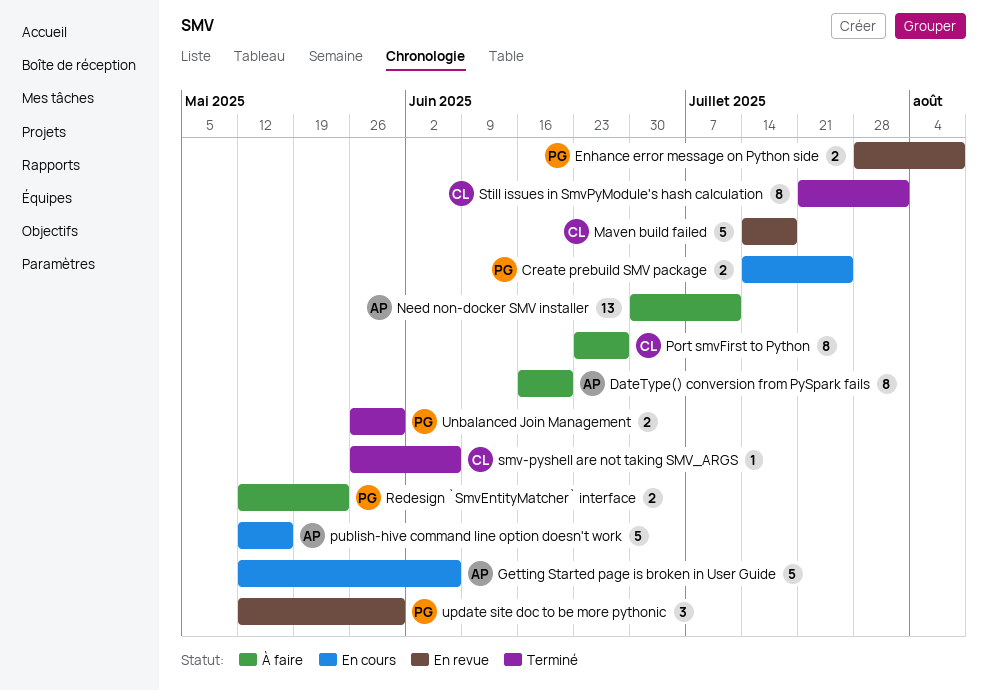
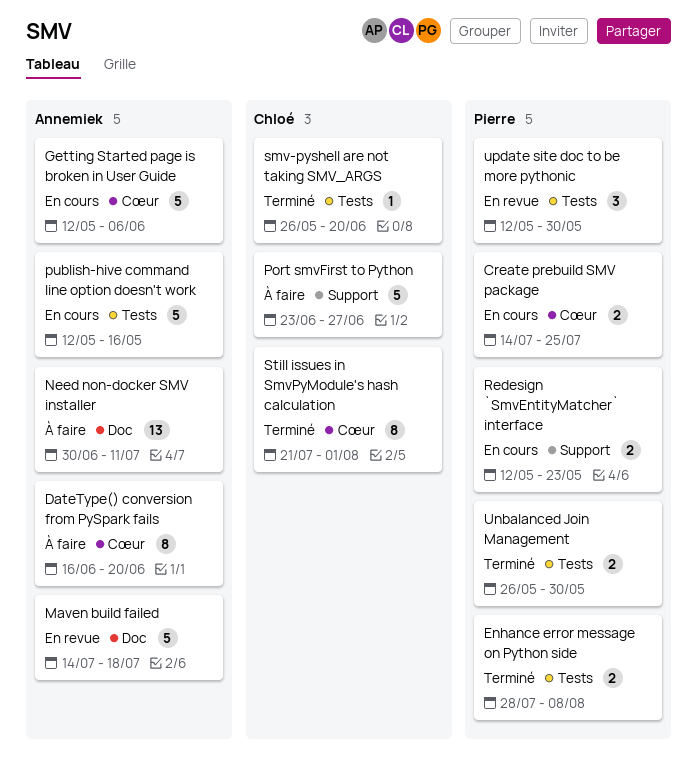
Enhance error message on Python side, status: En revue -> Terminé
Maven build failed, owner: Chloé -> Annemiek
Port smvFirst to Python, estimate: 8 -> 5
Redesign `SmvEntityMatcher` interface, status: À faire -> En cours
smv-pyshell are not taking SMV_ARGS, due: Jun 6 -> Jun 20

